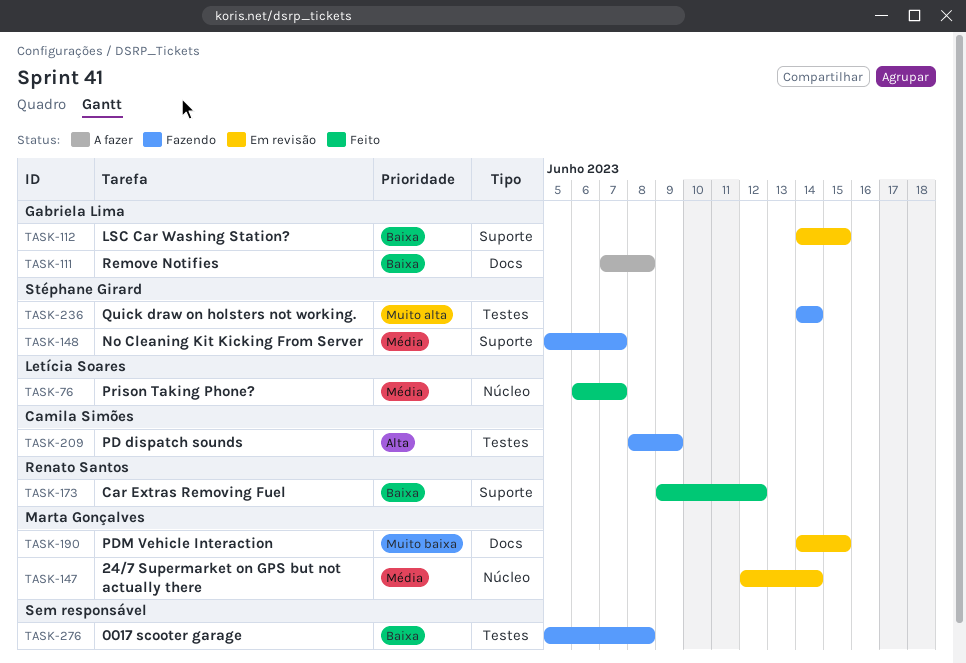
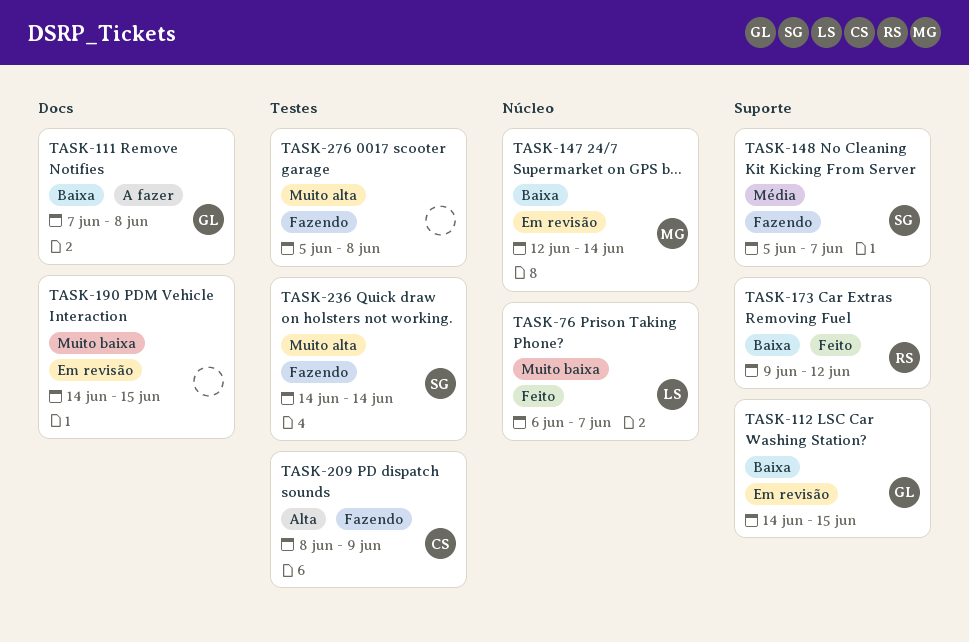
TASK-76, priority: Média -> Muito baixa
TASK-147, priority: Média -> Baixa
TASK-190, owner: Marta Gonçalves -> none
TASK-276, priority: Baixa -> Muito alta

